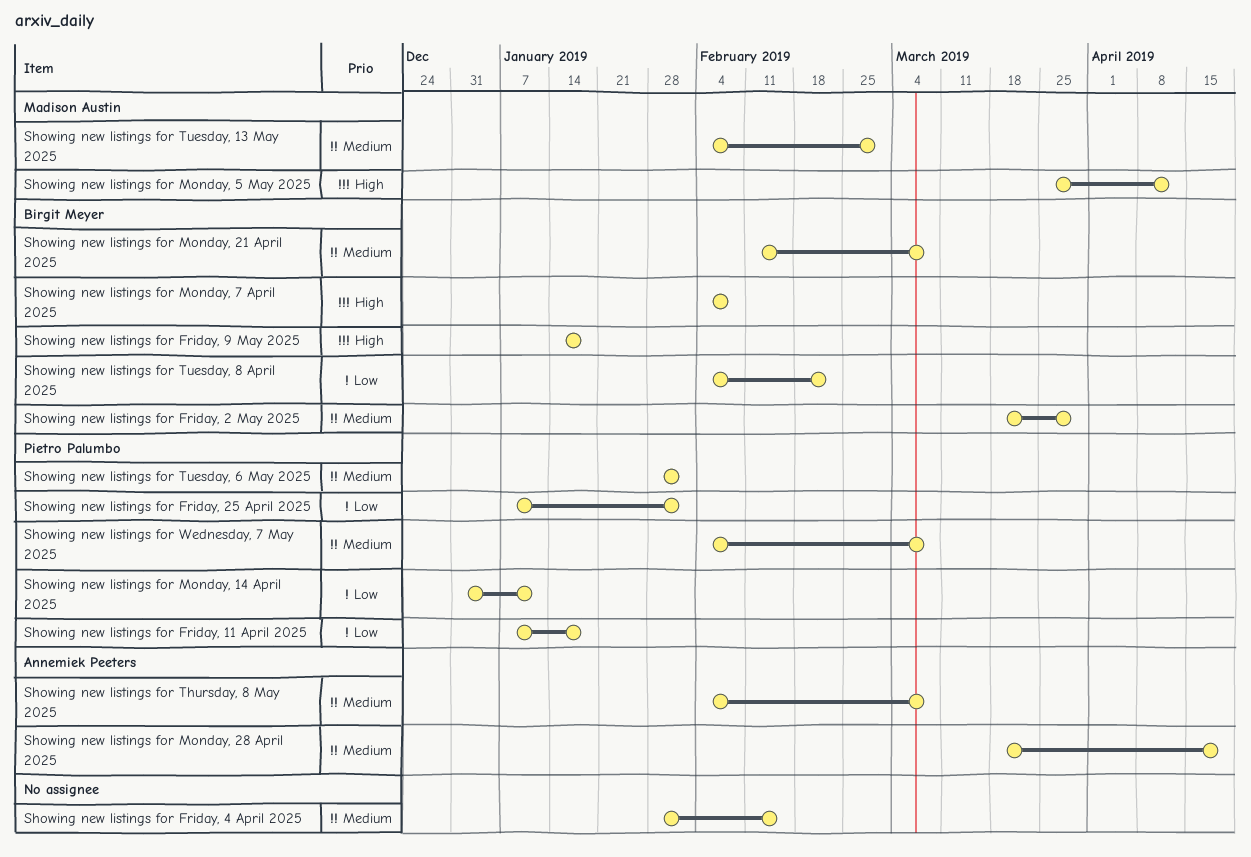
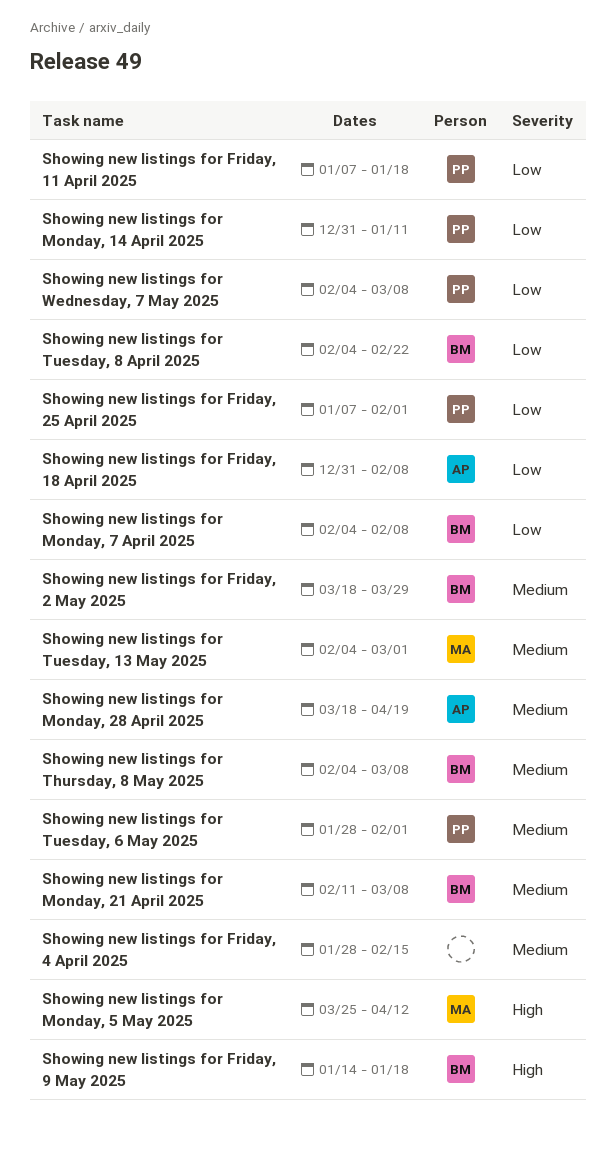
Showing new listings for Friday, 18 April 2025: none -> present
Showing new listings for Monday, 7 April 2025, priority: High -> Low
Showing new listings for Thursday, 8 May 2025, owner: Annemiek Peeters -> Birgit Meyer
Showing new listings for Wednesday, 7 May 2025, priority: Medium -> Low

